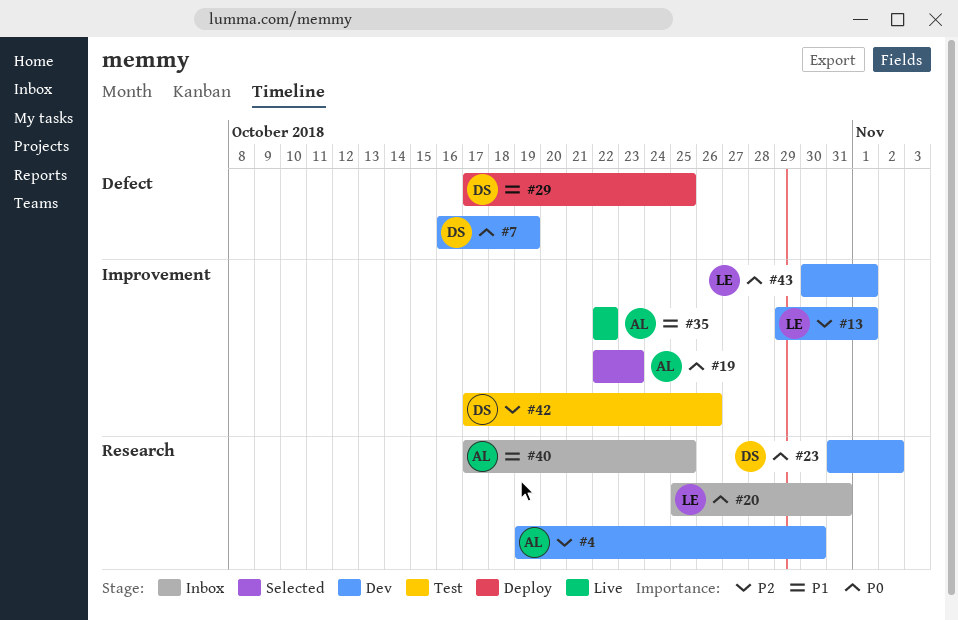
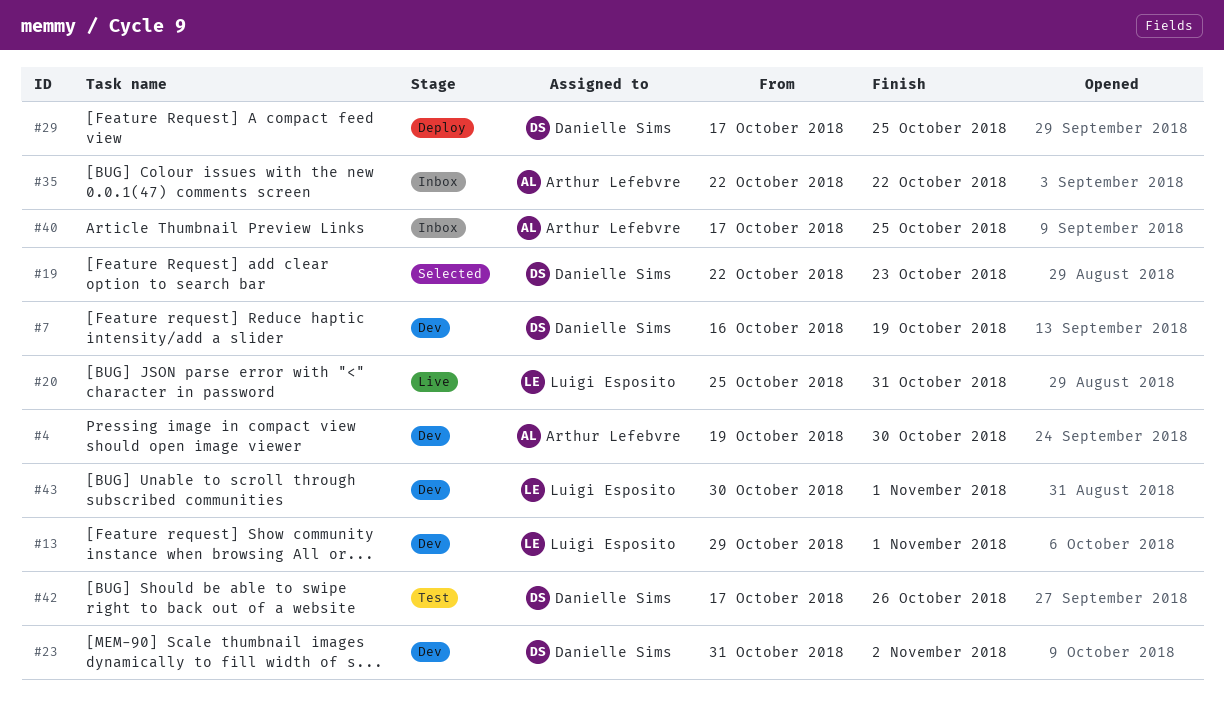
#19, owner: Arthur Lefebvre -> Danielle Sims
#20, status: Inbox -> Live
#35, status: Live -> Inbox

